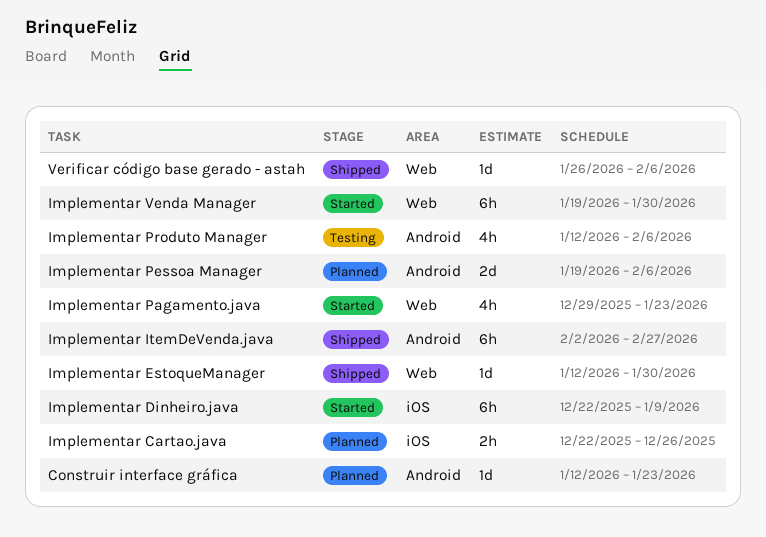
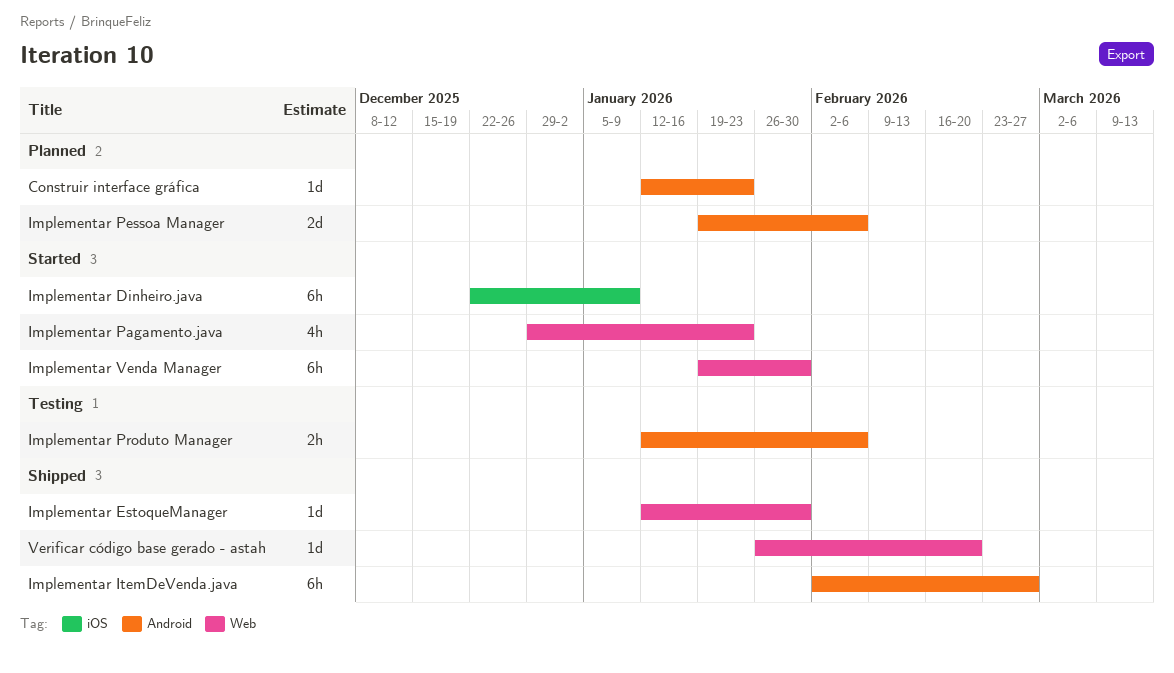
Implementar Cartao.java: present -> none
Implementar Produto Manager, estimate: 4h -> 2h
Verificar código base gerado - astah, due: Feb 6 -> Feb 20

